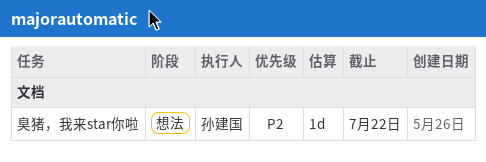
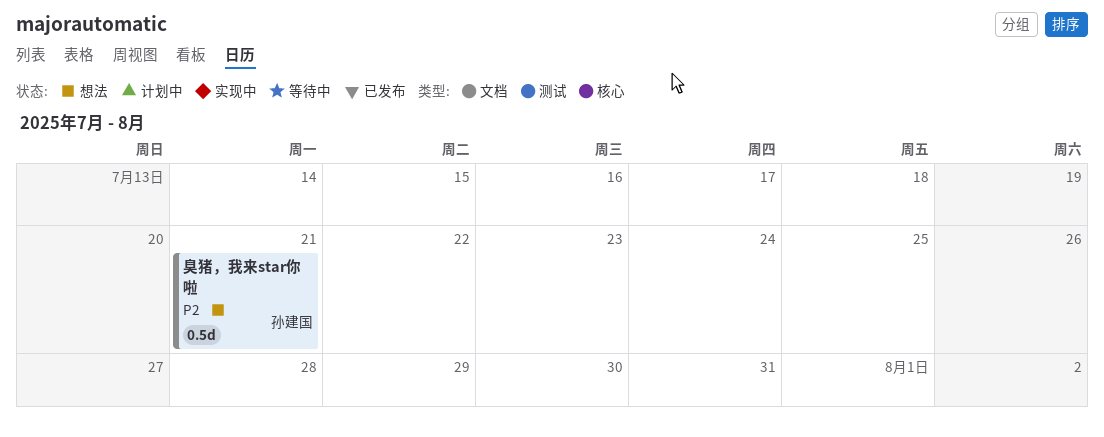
臭猪，我来star你啦, estimate: 1d -> 0.5d
臭猪，我来star你啦, due: Jul 22 -> Jul 21

